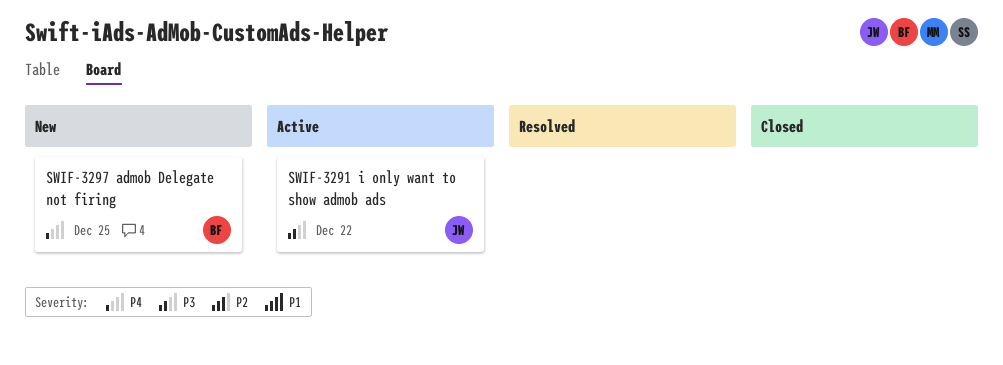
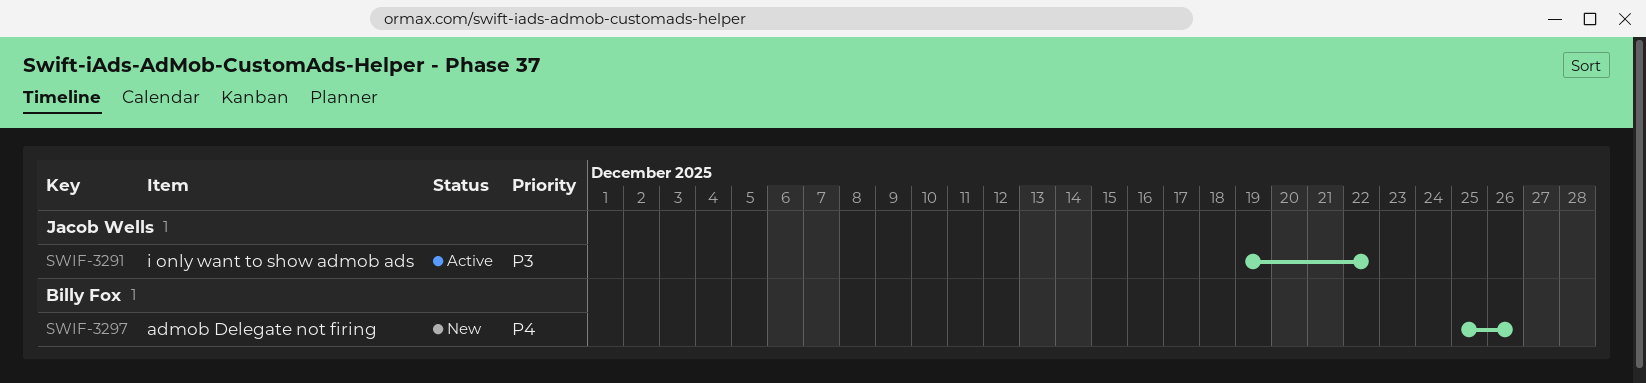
SWIF-3297, due: Dec 25 -> Dec 26

